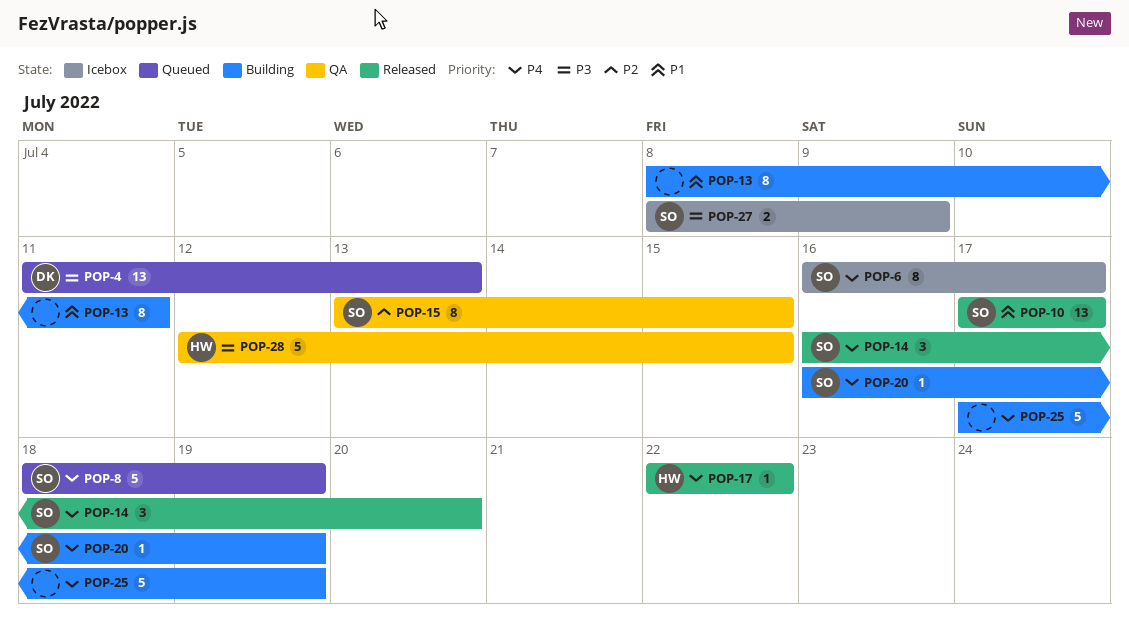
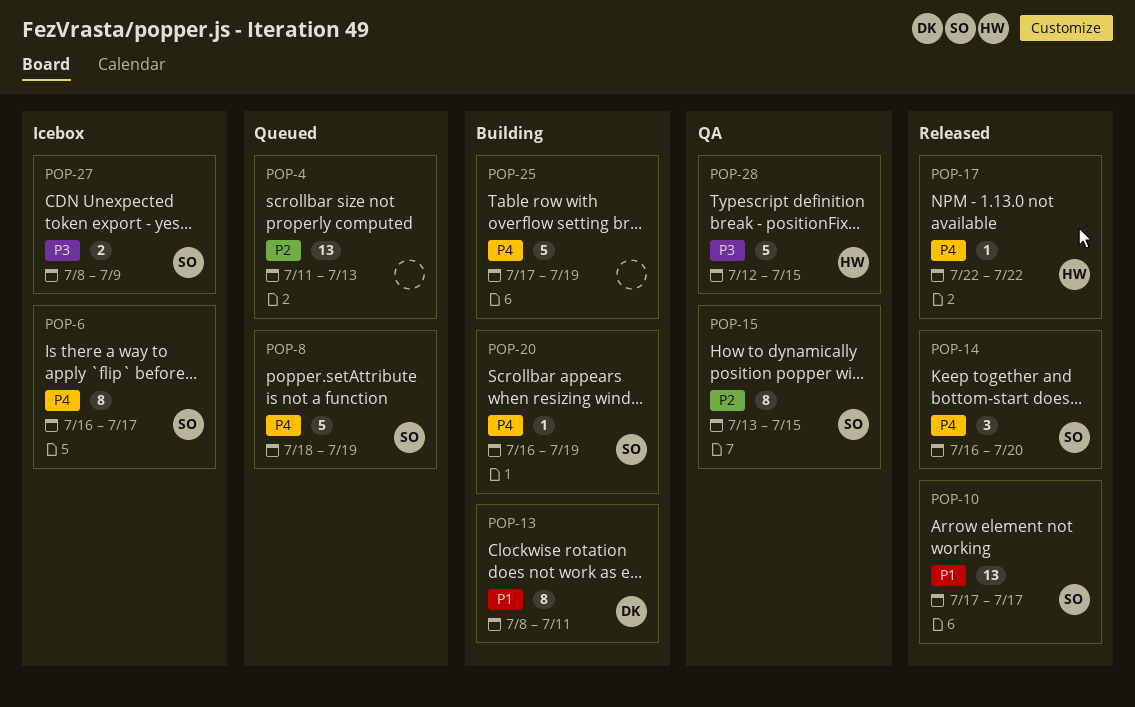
POP-4, owner: DK -> none
POP-4, priority: P3 -> P2
POP-13, owner: none -> DK

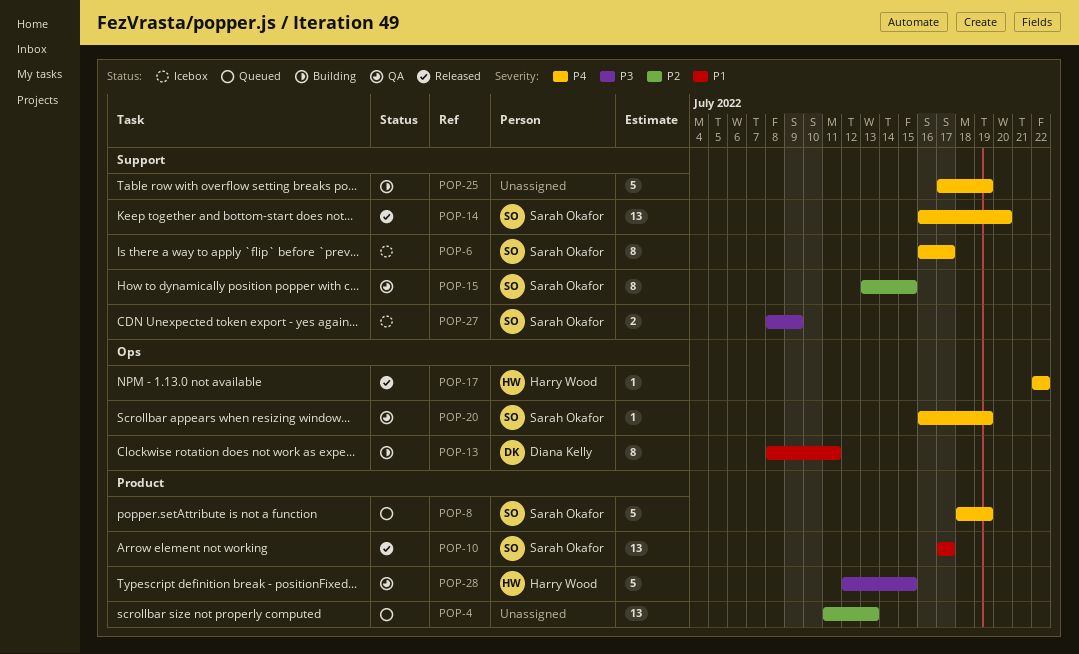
POP-14, estimate: 3 -> 13
POP-20, status: Building -> QA

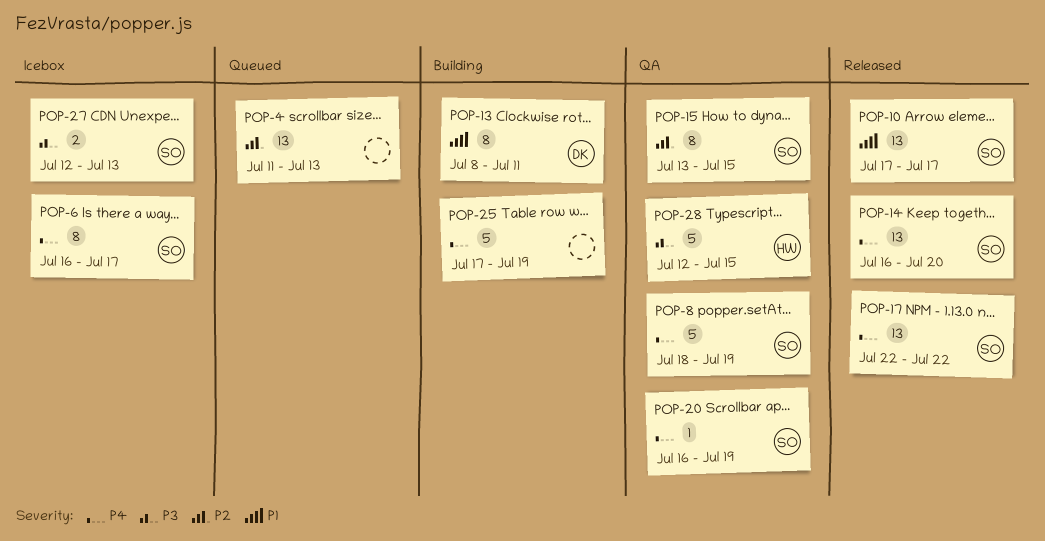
POP-8, status: Queued -> QA
POP-17, owner: Harry Wood -> Sarah Okafor
POP-17, estimate: 1 -> 13
POP-27, start: Jul 8 -> Jul 12
POP-27, due: Jul 9 -> Jul 13

